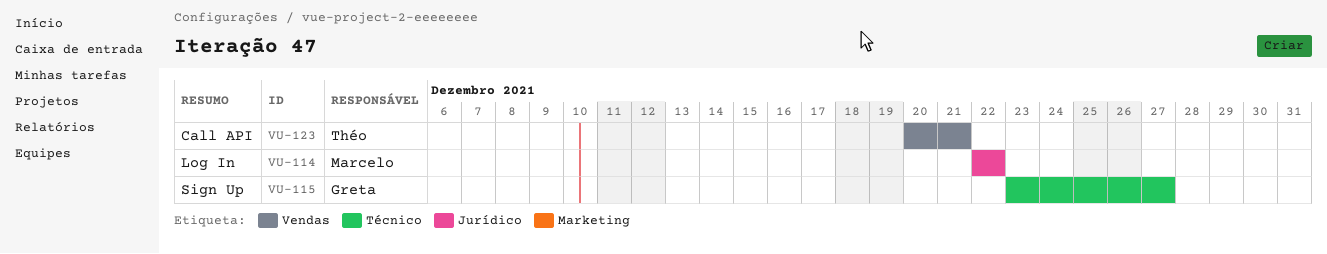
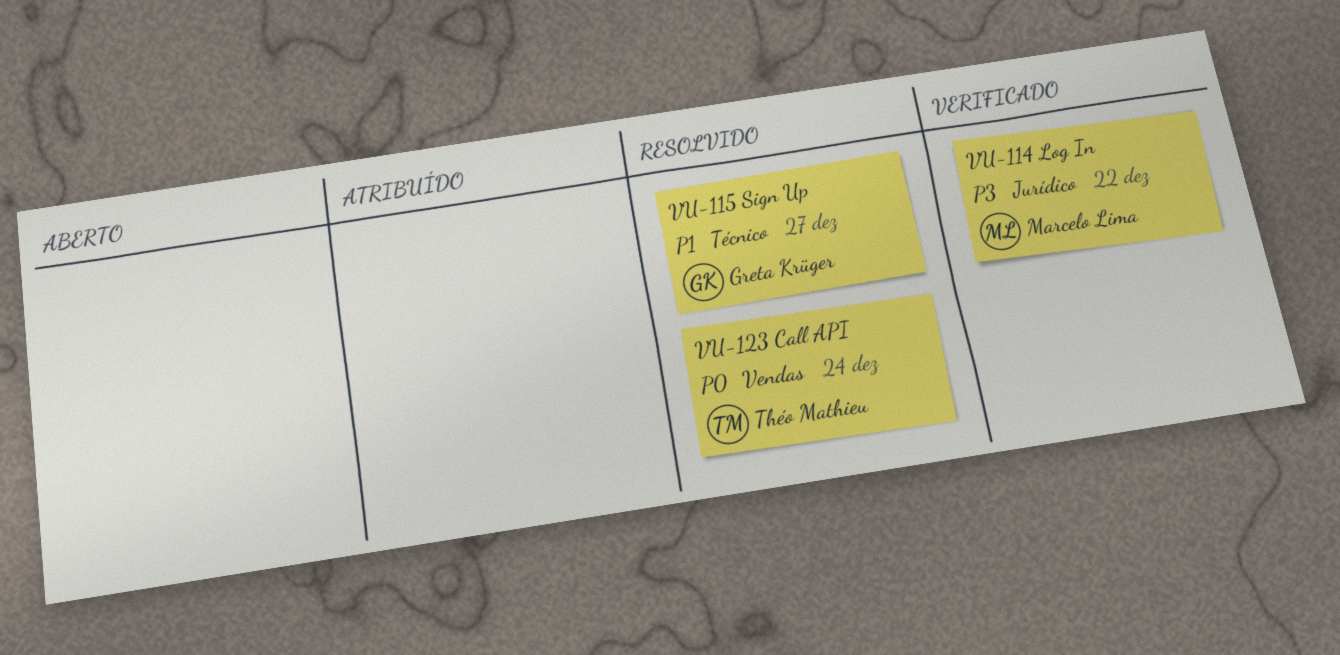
VU-123, due: Dec 21 -> Dec 24

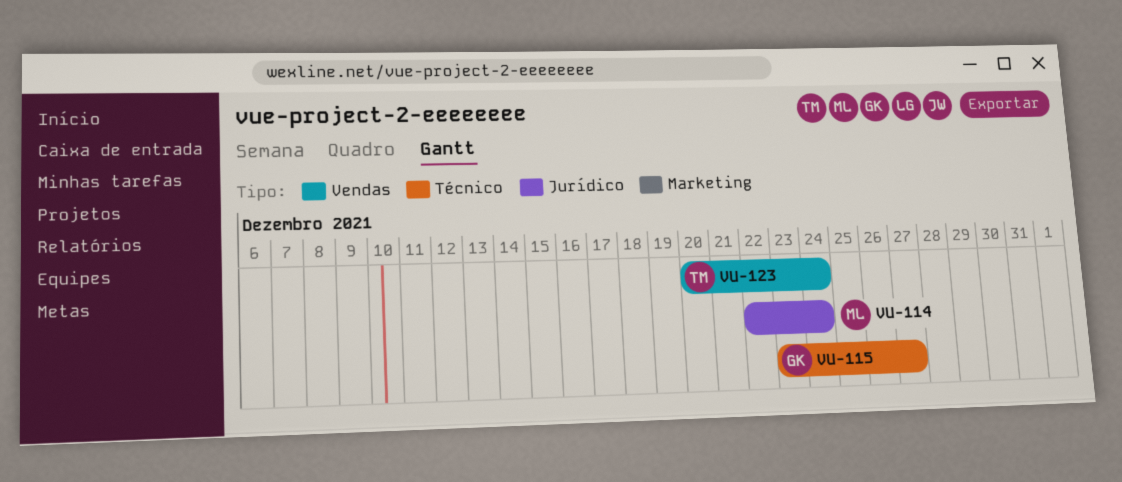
VU-114, due: Dec 22 -> Dec 24

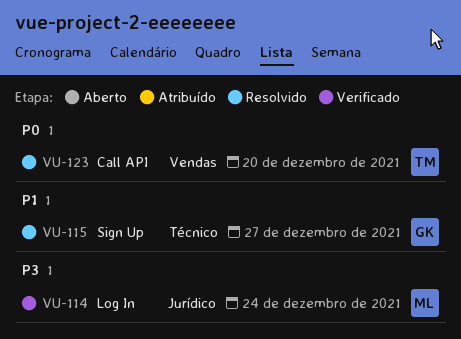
VU-123, due: Dec 24 -> Dec 20

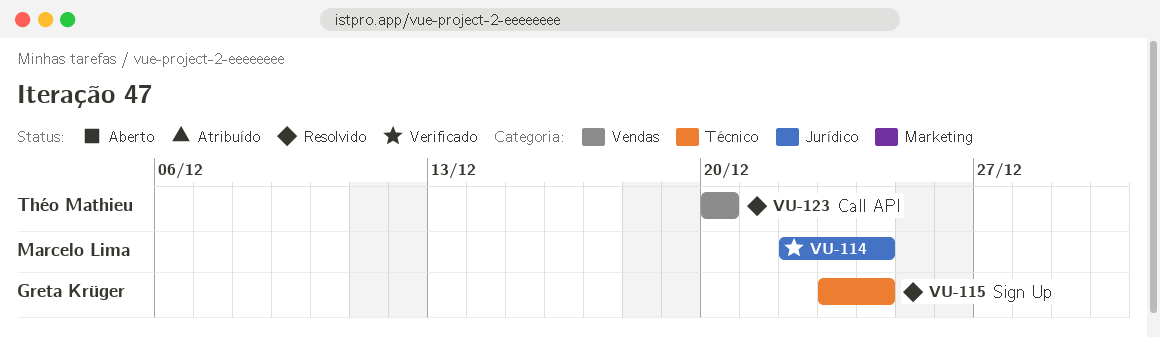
VU-115, due: Dec 27 -> Dec 24

